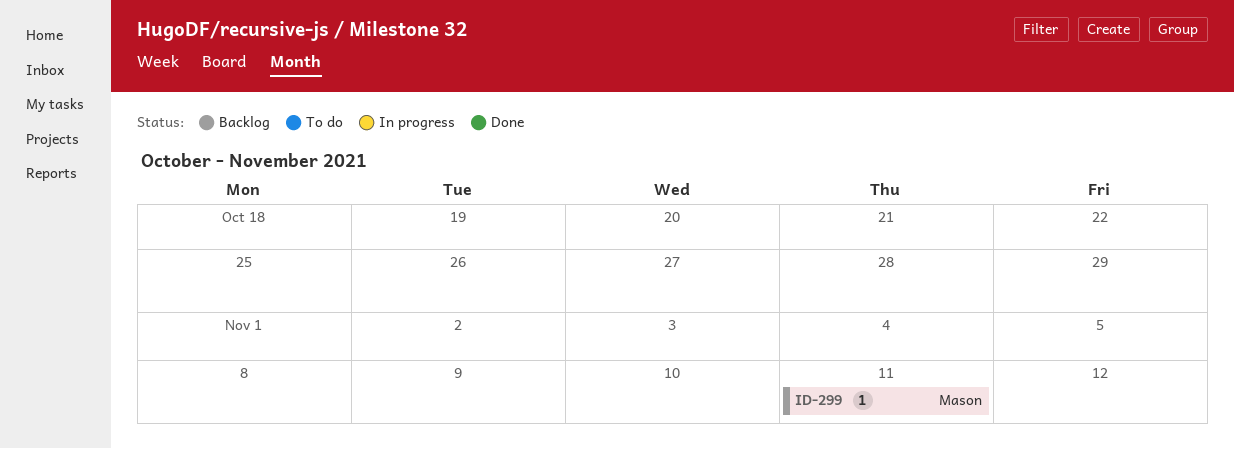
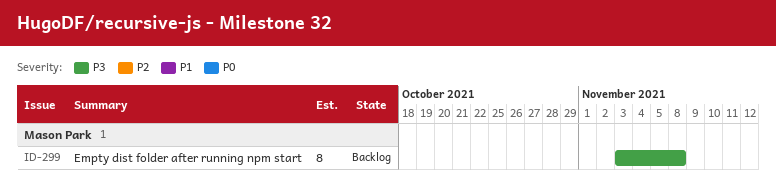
ID-299, estimate: 1 -> 8
ID-299, due: Nov 11 -> Nov 8

